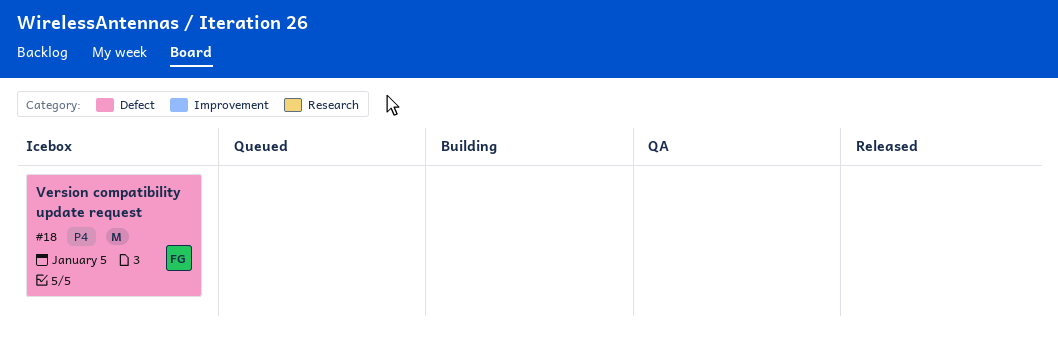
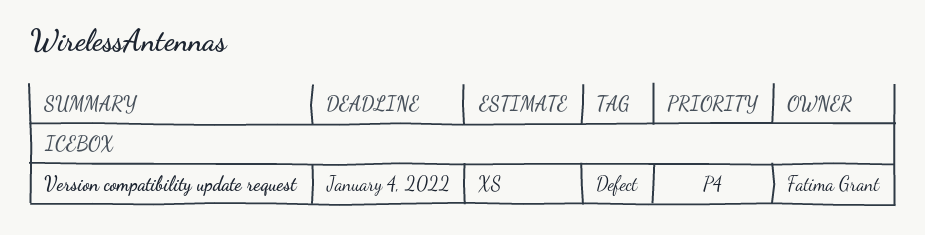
Version compatibility update request, estimate: M -> XS
Version compatibility update request, due: Jan 5 -> Jan 4

